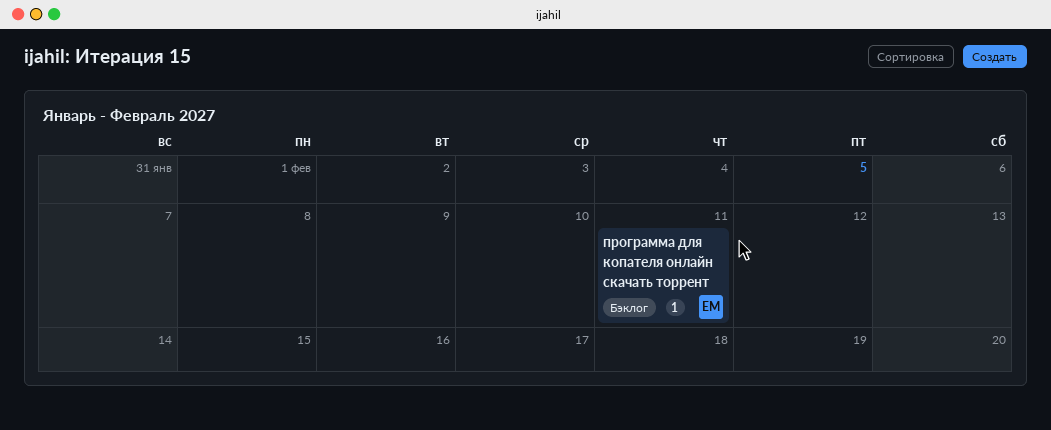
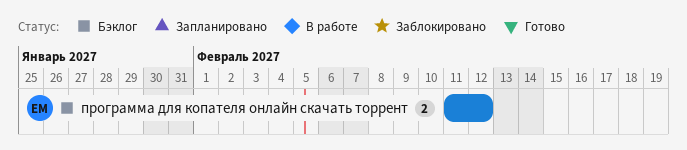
программа для копателя онлайн скачать торрент, estimate: 1 -> 2
программа для копателя онлайн скачать торрент, due: Feb 11 -> Feb 12

